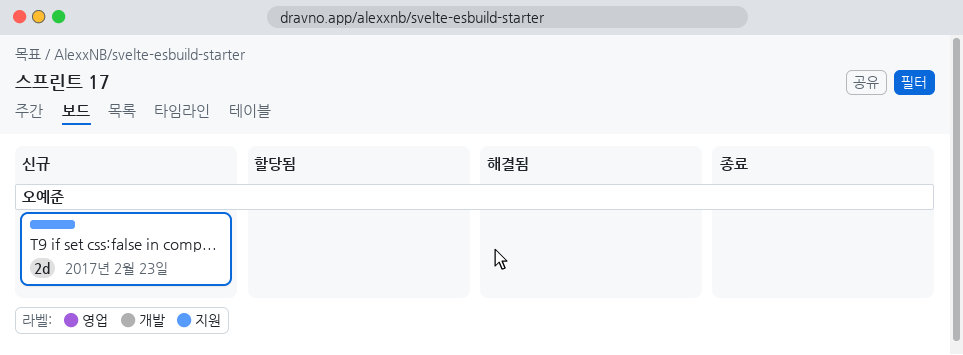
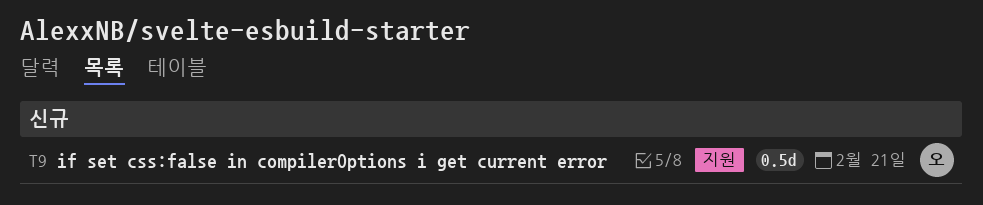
T9, estimate: 2d -> 0.5d
T9, due: Feb 23 -> Feb 21

